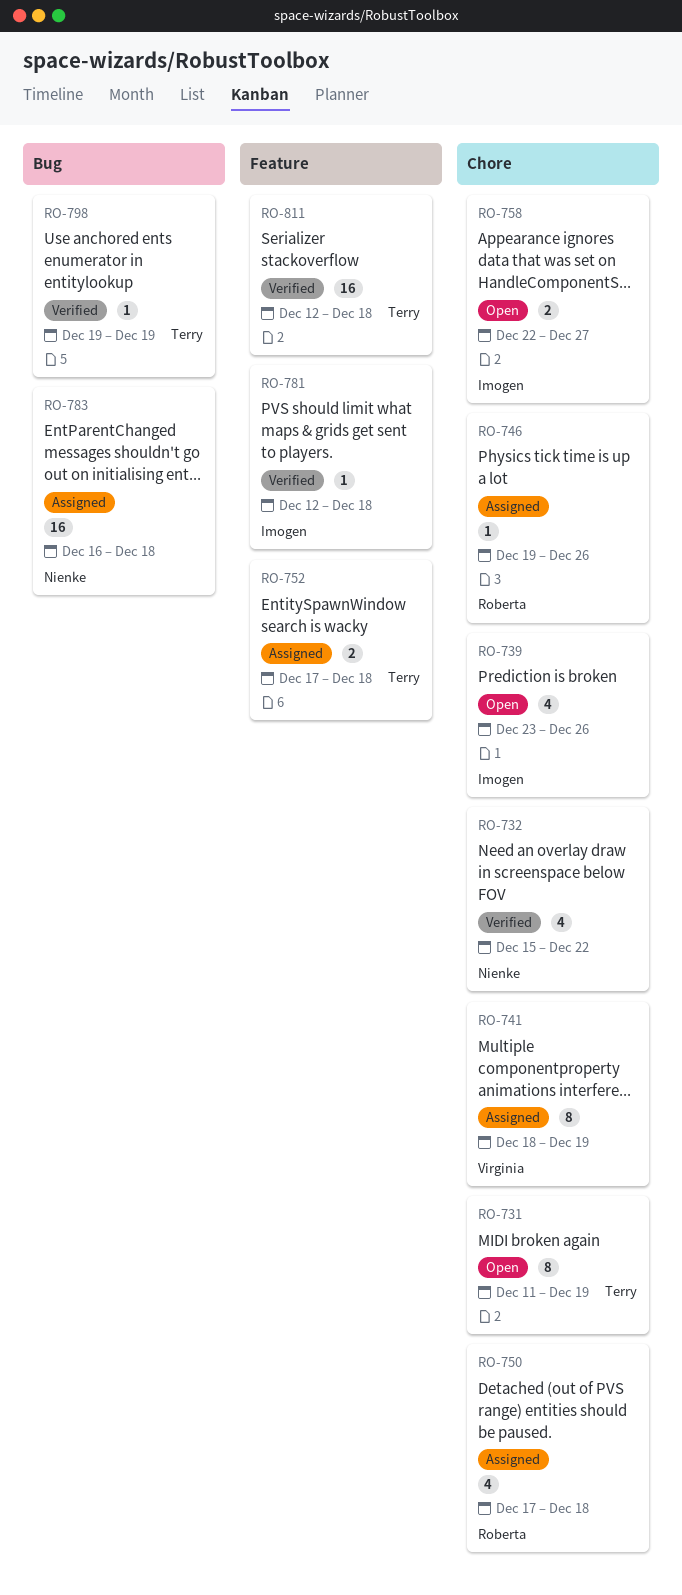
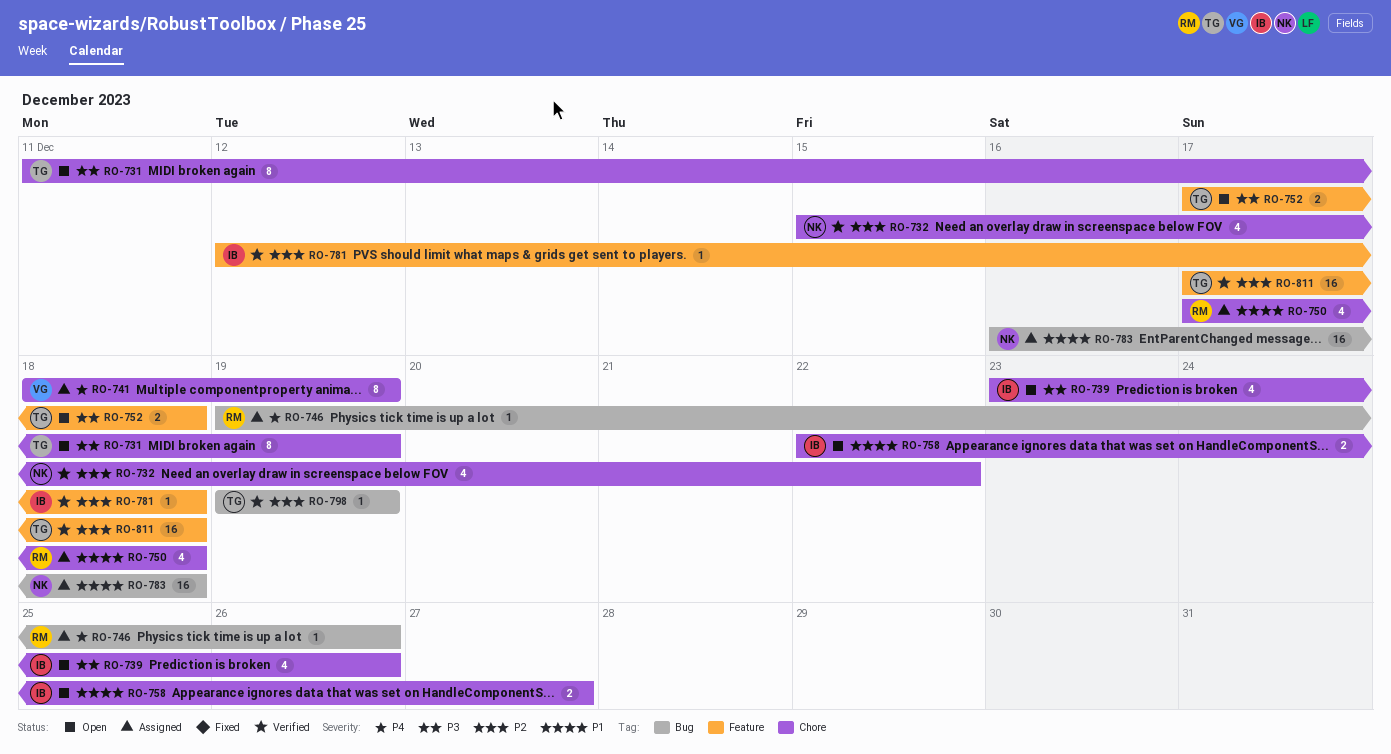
RO-746, label: Chore -> Bug
RO-752, status: Assigned -> Open
RO-811, start: Dec 12 -> Dec 17

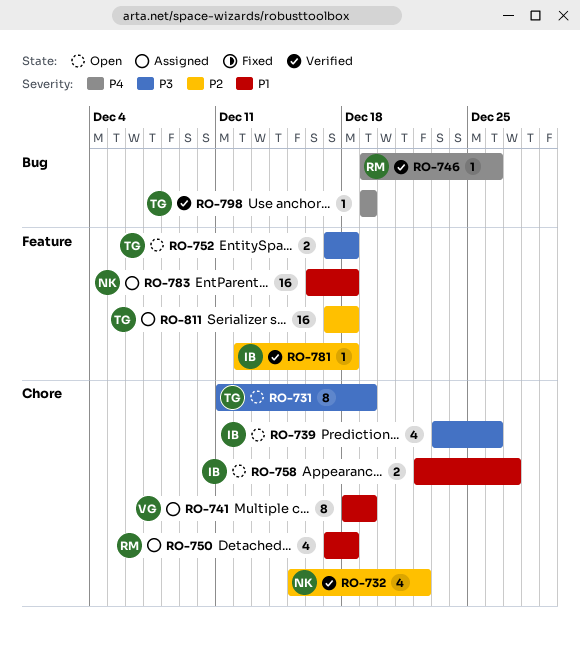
RO-741, priority: P4 -> P1
RO-746, status: Assigned -> Verified
RO-783, label: Bug -> Feature
RO-798, priority: P2 -> P4
RO-811, status: Verified -> Assigned

